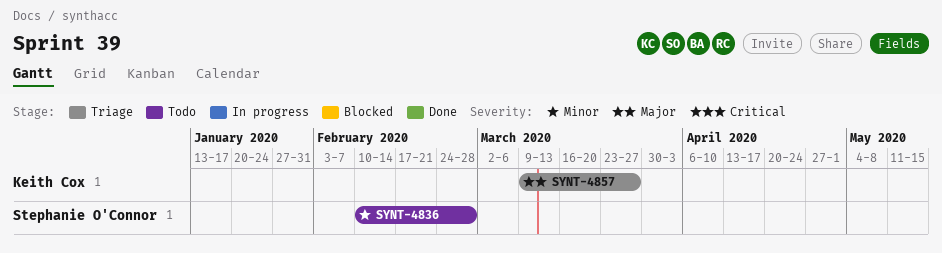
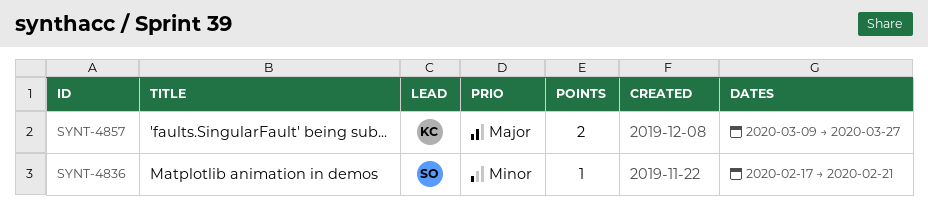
SYNT-4836, start: Feb 10 -> Feb 17
SYNT-4836, due: Feb 28 -> Feb 21

